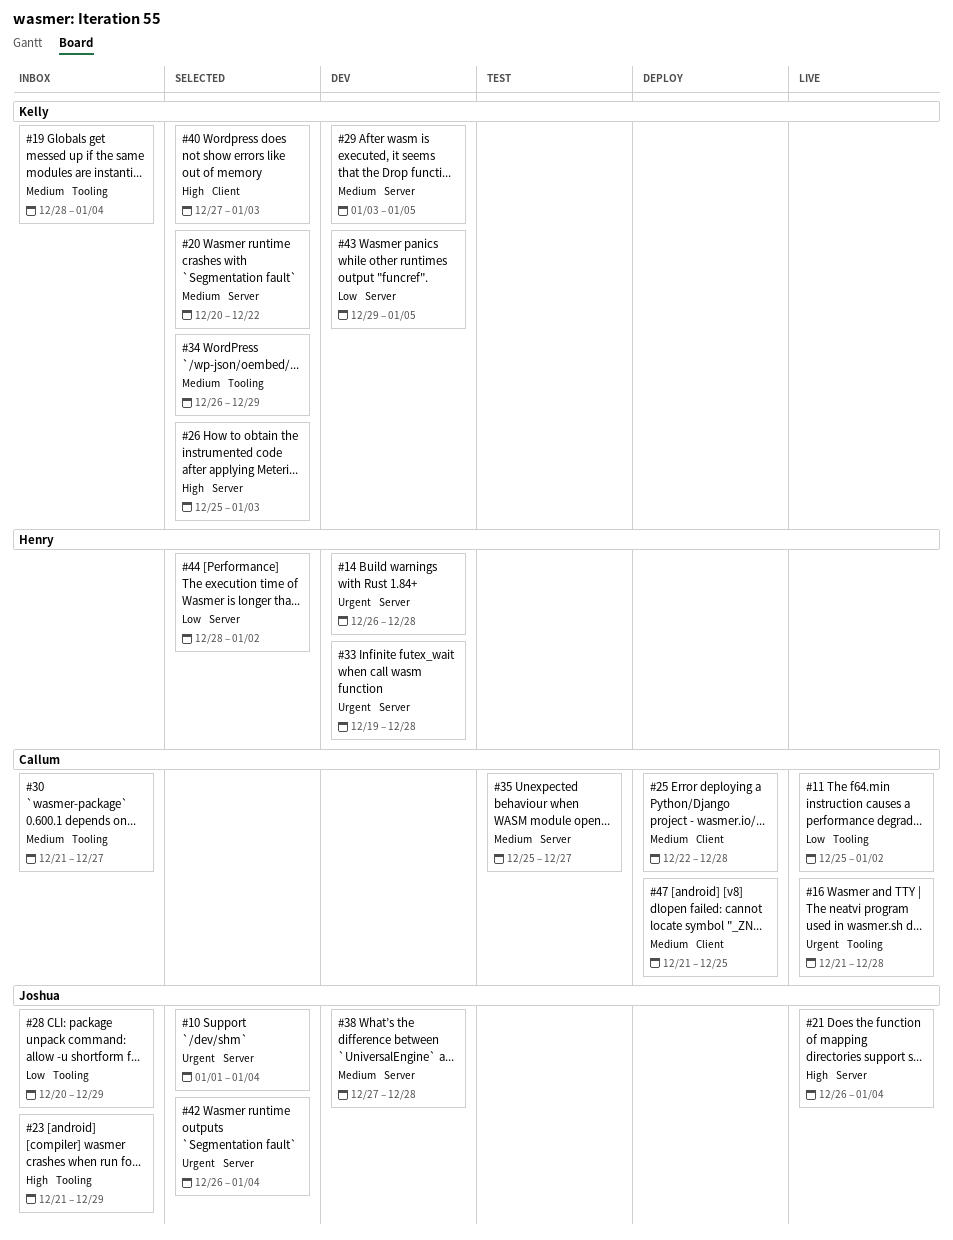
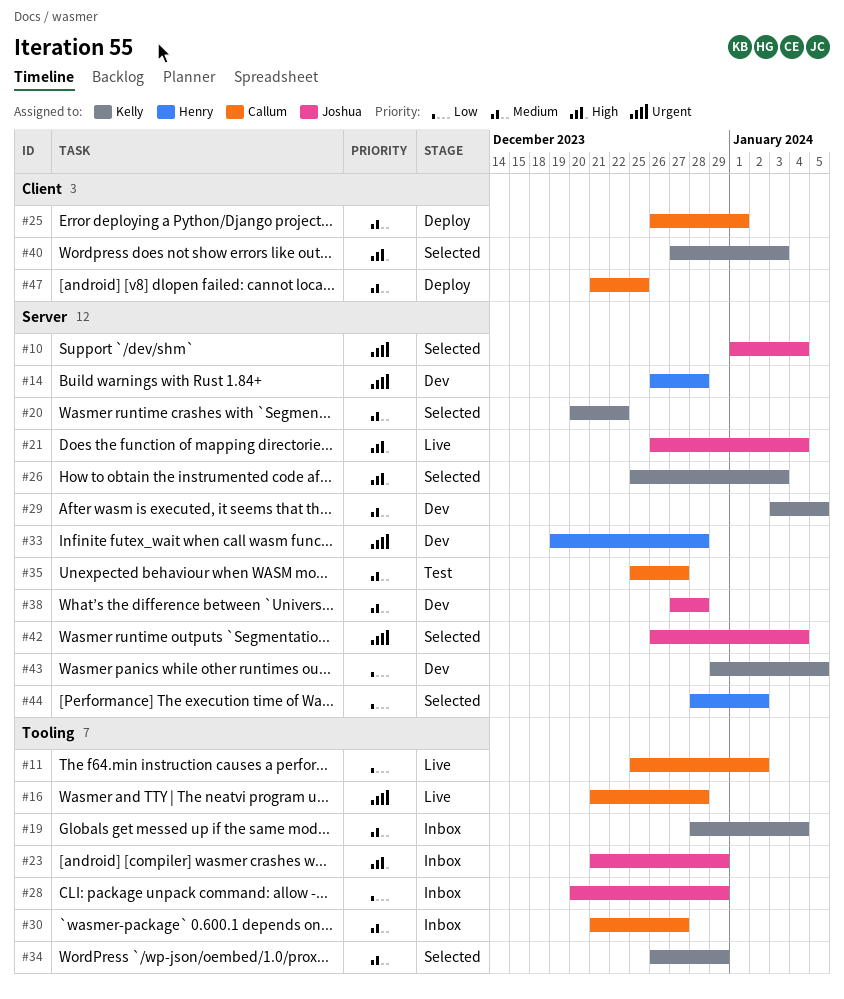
#25, start: Dec 22 -> Dec 26
#25, due: Dec 28 -> Jan 1

